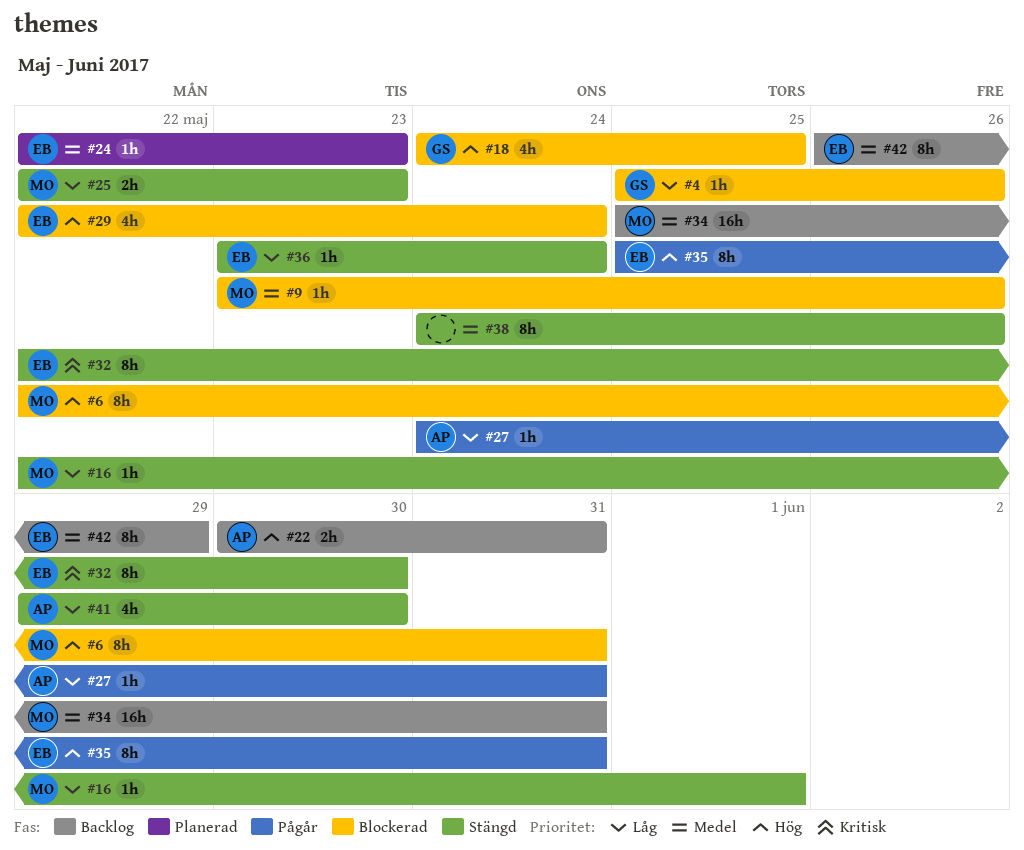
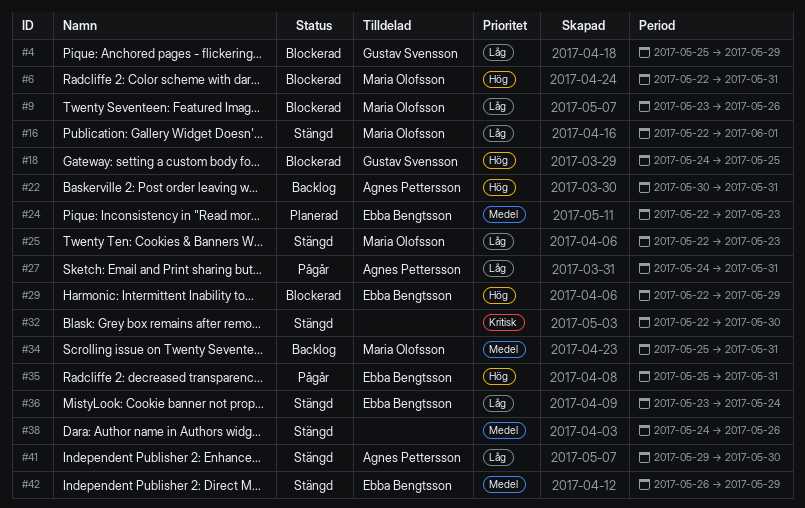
#4, due: May 26 -> May 29
#9, priority: Medel -> Låg
#29, due: May 24 -> May 29
#32, owner: Ebba Bengtsson -> none
#42, status: Backlog -> Stängd

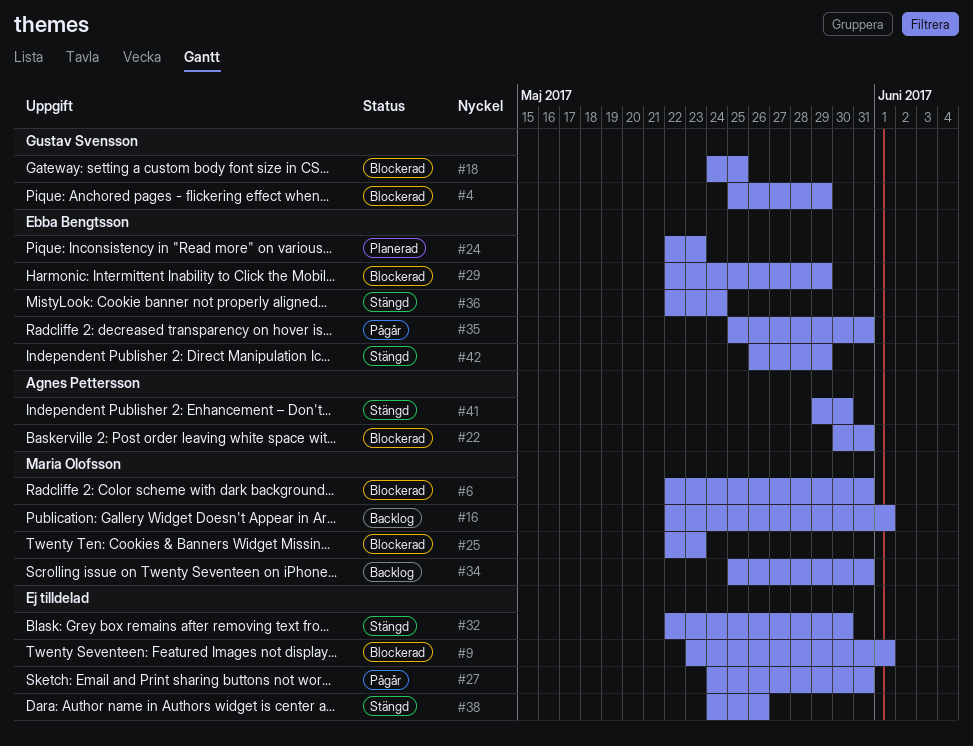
#9, owner: Maria Olofsson -> none
#9, due: May 26 -> Jun 1
#16, status: Stängd -> Backlog
#22, status: Backlog -> Blockerad
#25, status: Stängd -> Blockerad
#27, owner: Agnes Pettersson -> none
#36, start: May 23 -> May 22

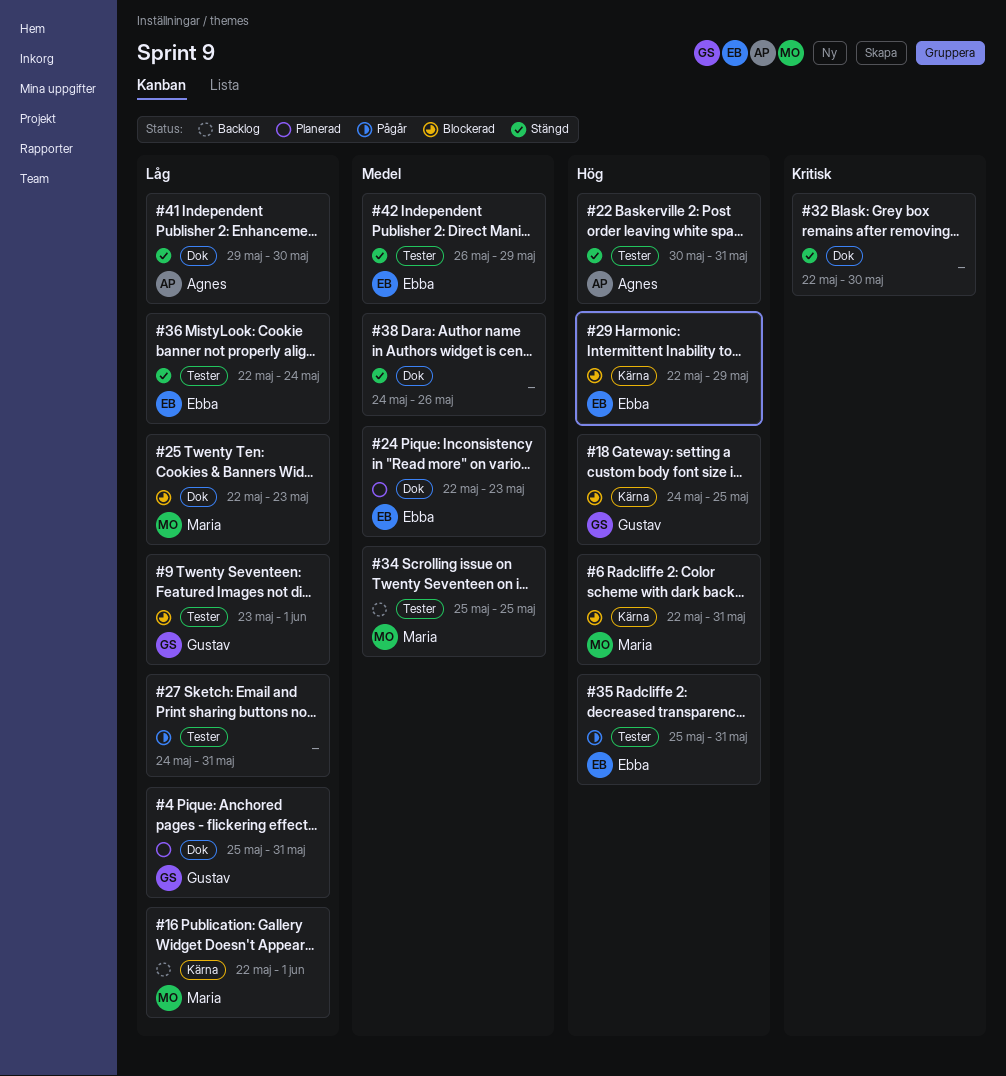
#4, status: Blockerad -> Planerad
#4, due: May 29 -> May 31
#9, owner: none -> Gustav Svensson
#22, status: Blockerad -> Stängd
#34, due: May 31 -> May 25

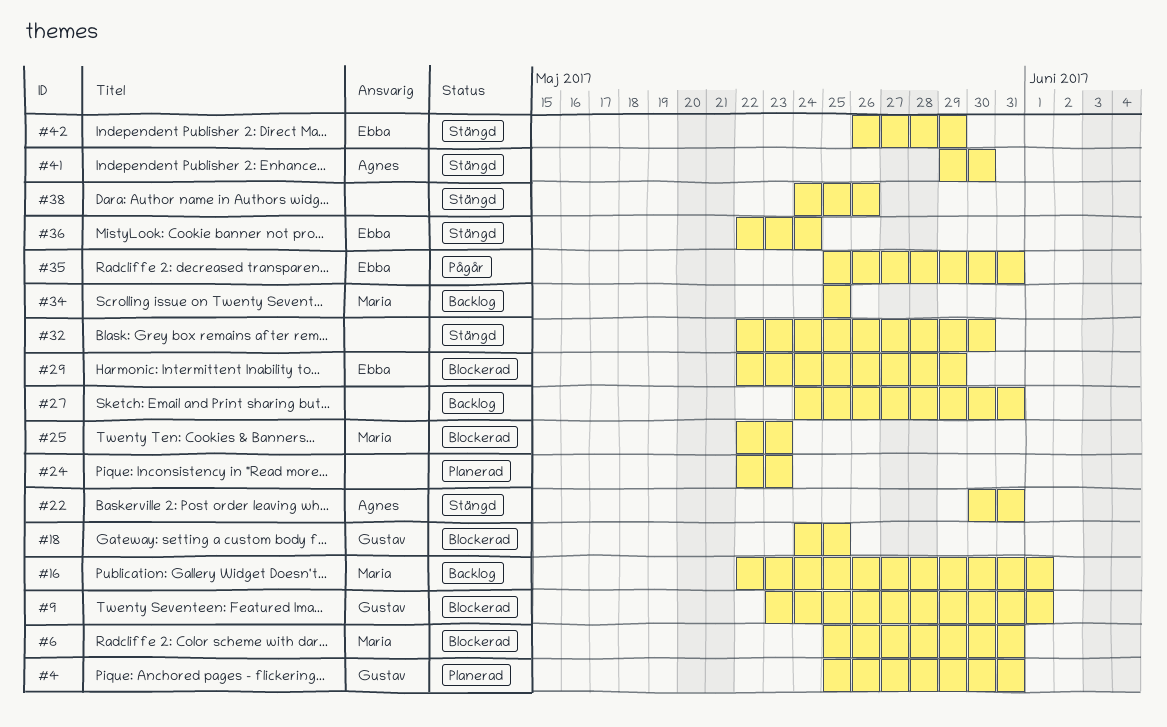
#6, start: May 22 -> May 25
#24, owner: Ebba -> none
#27, status: Pågår -> Backlog

